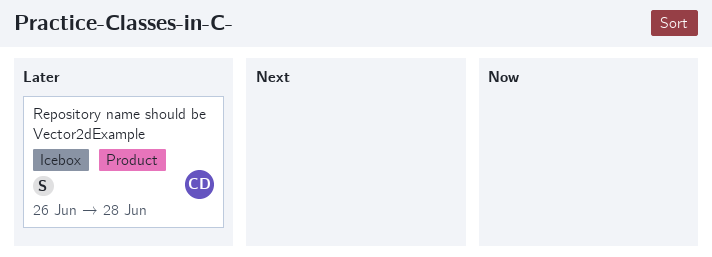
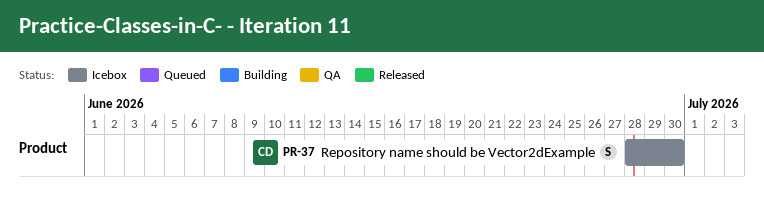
Repository name should be Vector2dExample, start: Jun 26 -> Jun 28
Repository name should be Vector2dExample, due: Jun 28 -> Jun 30

